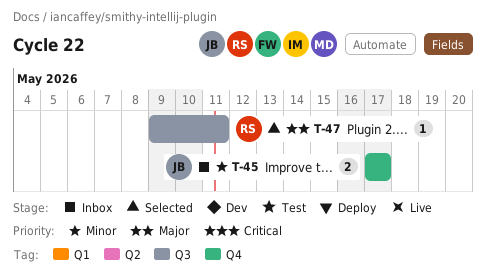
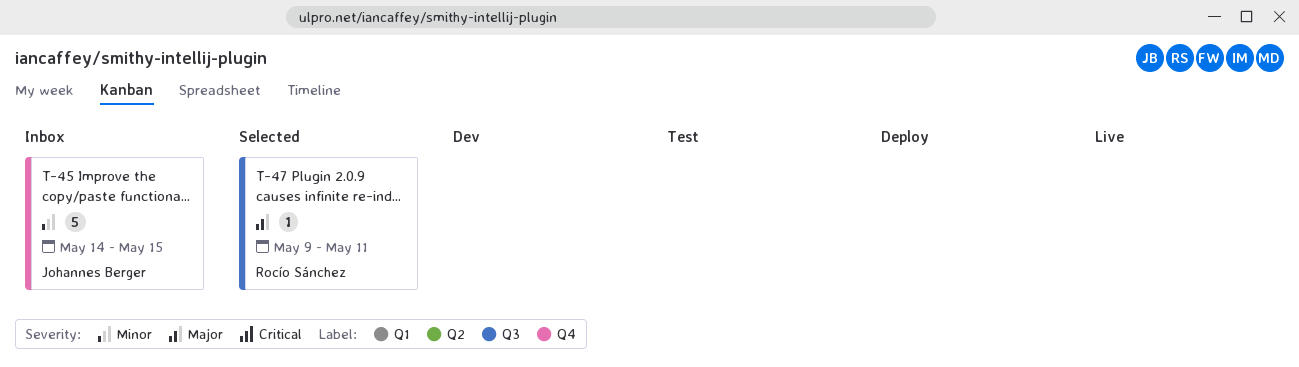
T-45, estimate: 2 -> 5
T-45, start: May 17 -> May 14
T-45, due: May 17 -> May 15

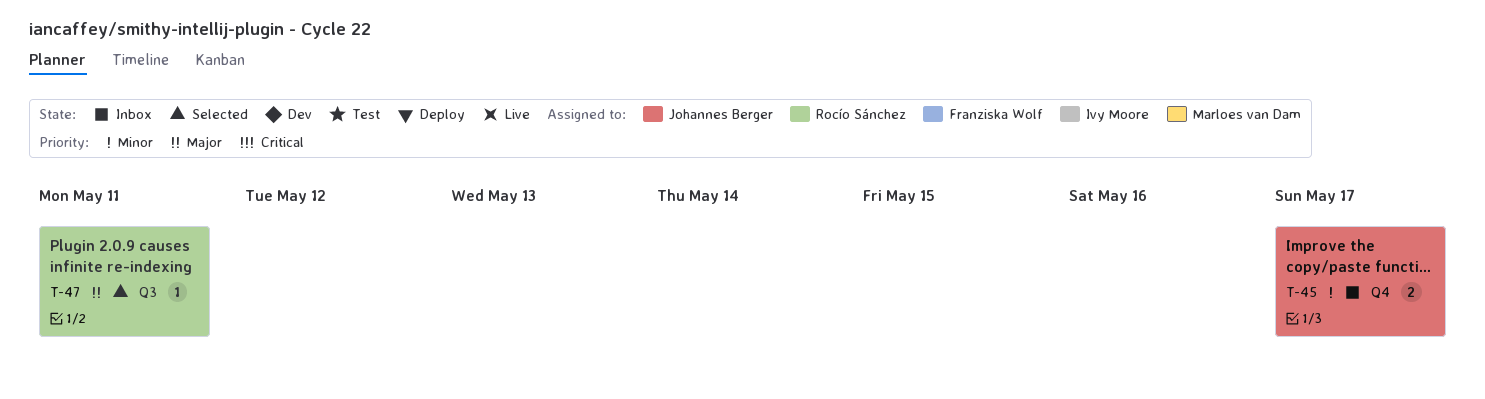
T-45, estimate: 5 -> 2
T-45, due: May 15 -> May 17

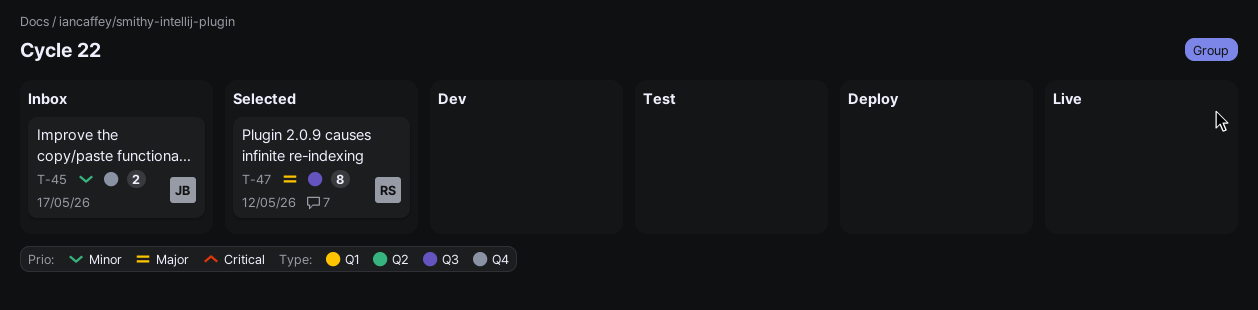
T-47, estimate: 1 -> 8
T-47, due: May 11 -> May 12

